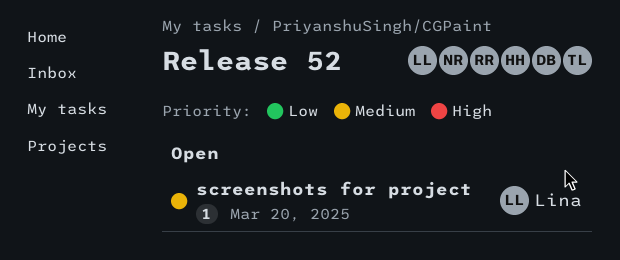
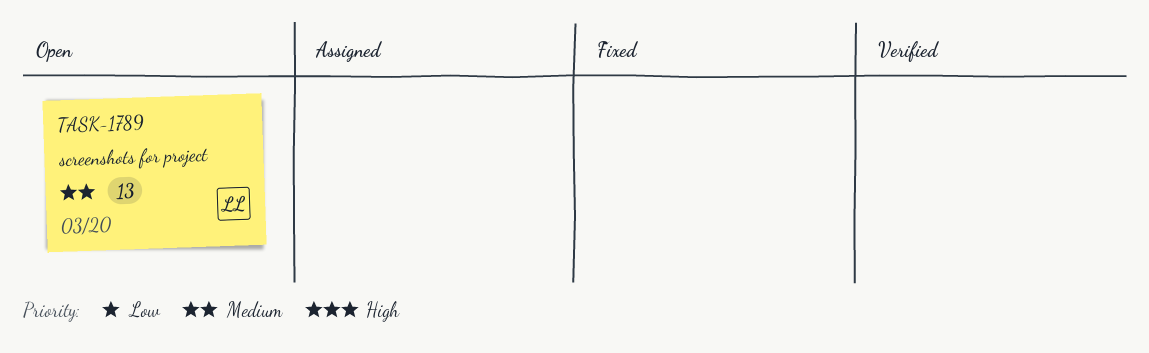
screenshots for project, estimate: 1 -> 13

